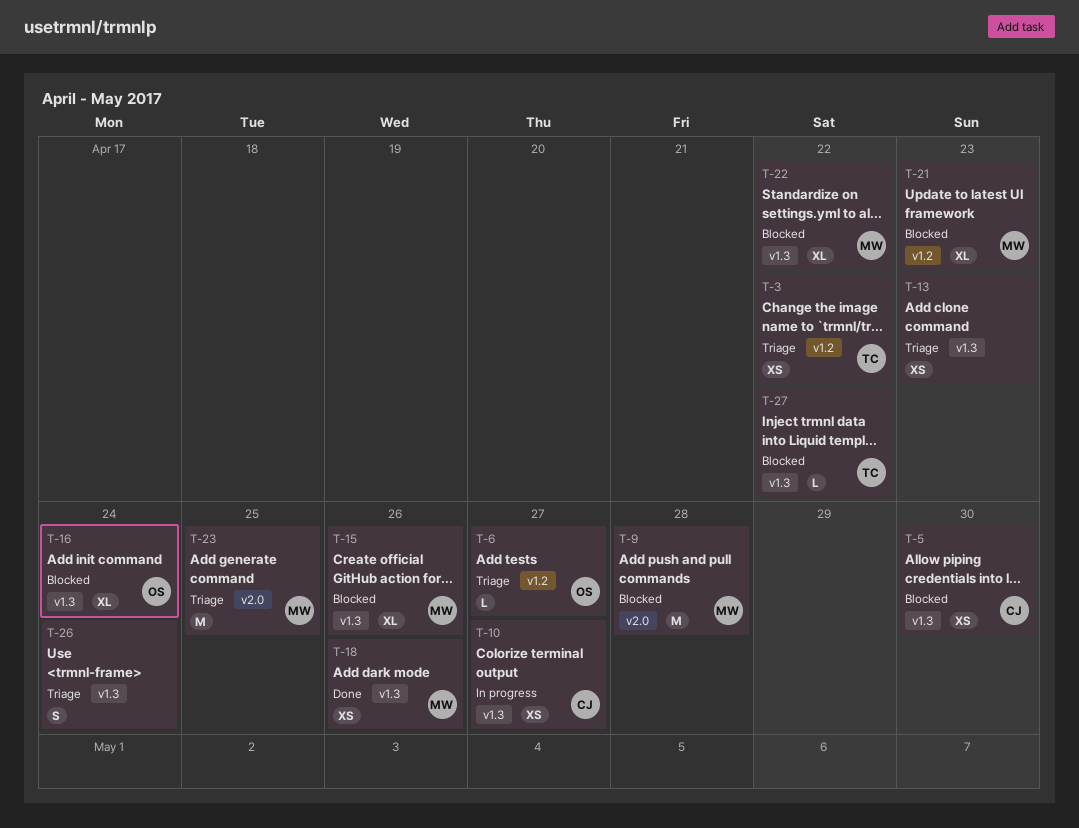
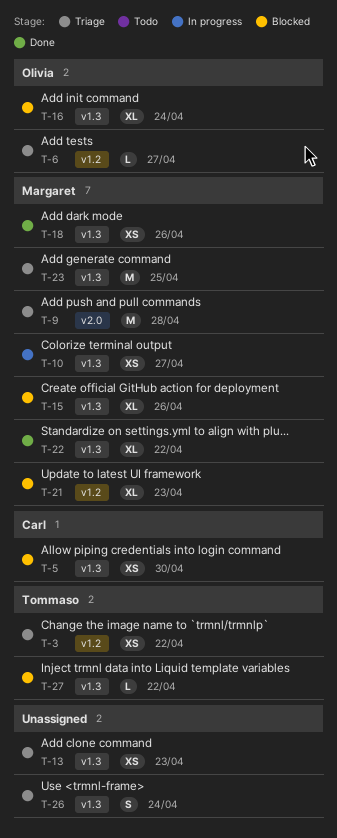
T-9, status: Blocked -> Triage
T-10, owner: Carl -> Margaret
T-22, status: Blocked -> Done
T-23, label: v2.0 -> v1.3

